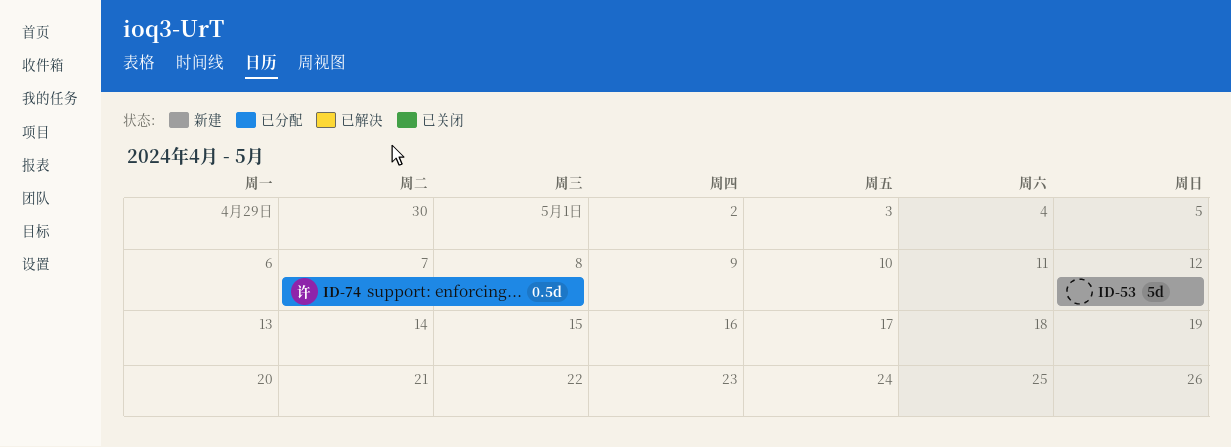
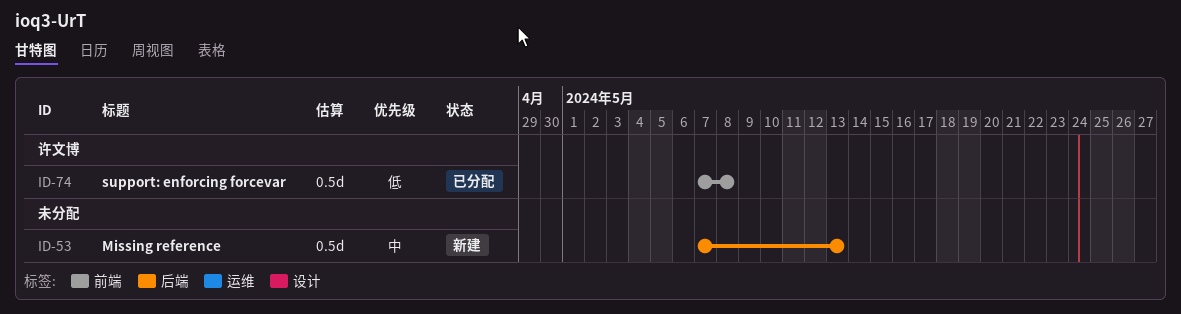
ID-53, estimate: 5d -> 0.5d
ID-53, start: May 12 -> May 7
ID-53, due: May 12 -> May 13

